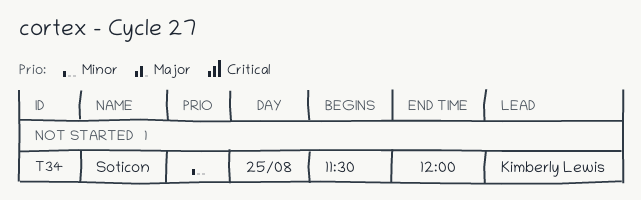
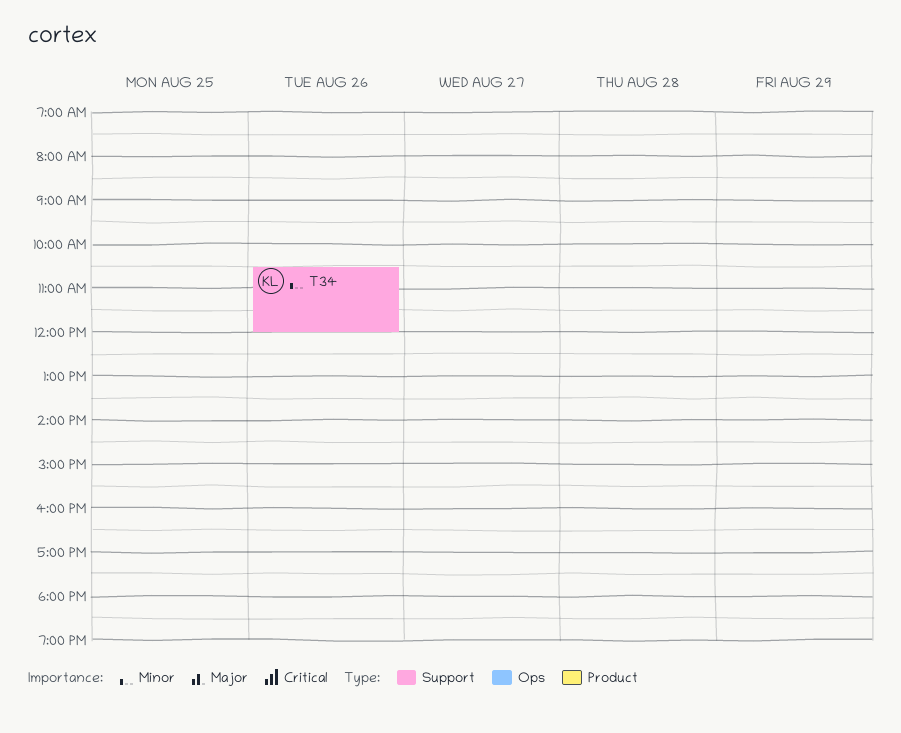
T34, day: Aug 25 -> Aug 26
T34, begins: 11:30 -> 10:30

